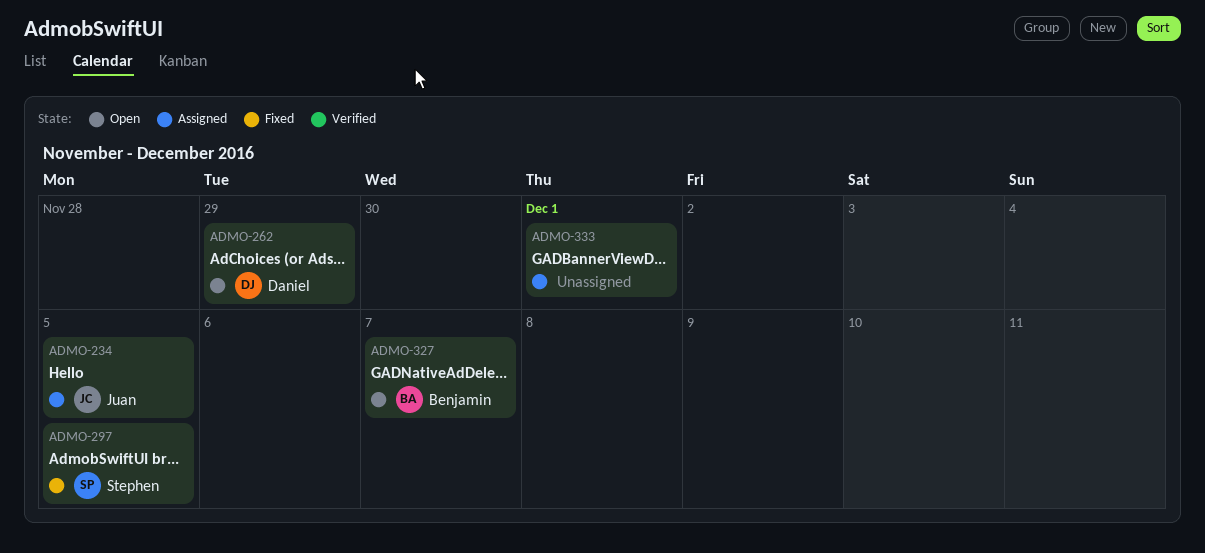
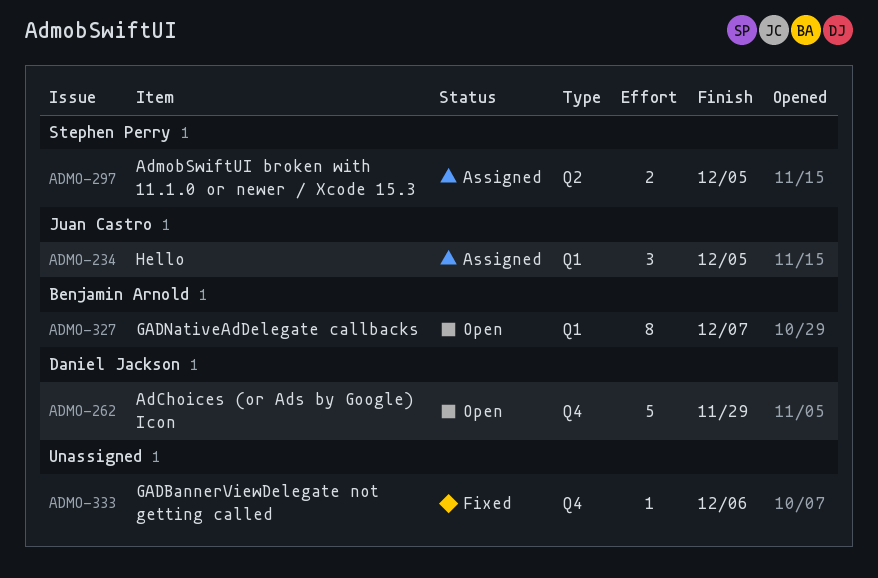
ADMO-297, status: Fixed -> Assigned
ADMO-333, status: Assigned -> Fixed
ADMO-333, due: Dec 1 -> Dec 6

